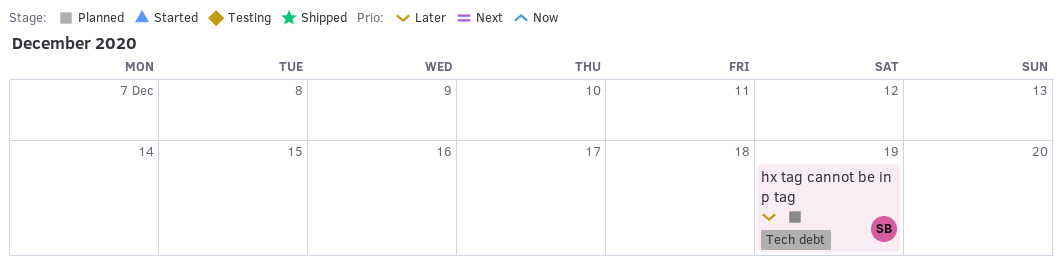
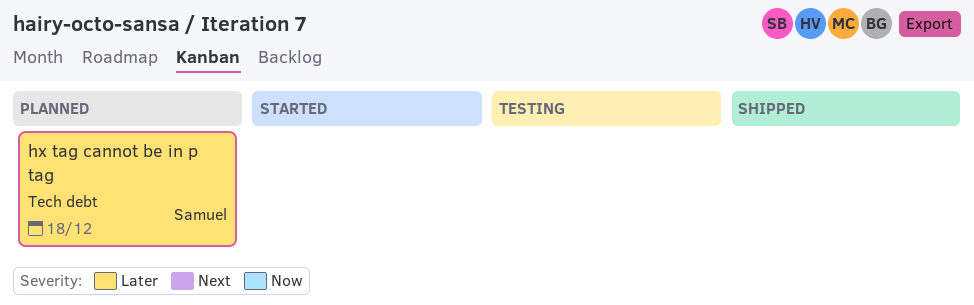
hx tag cannot be in p tag, due: Dec 19 -> Dec 18

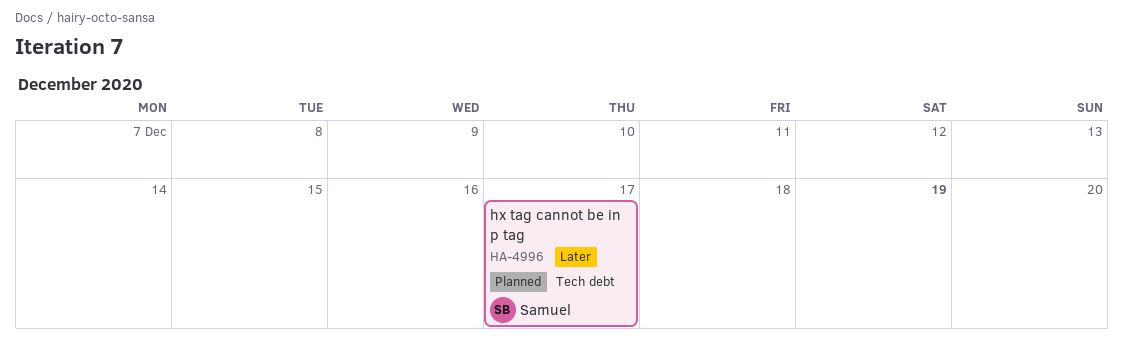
hx tag cannot be in p tag, due: Dec 18 -> Dec 17

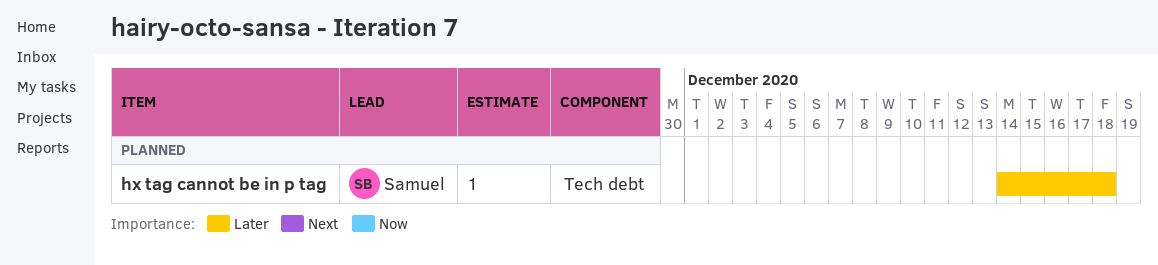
hx tag cannot be in p tag, due: Dec 17 -> Dec 18

